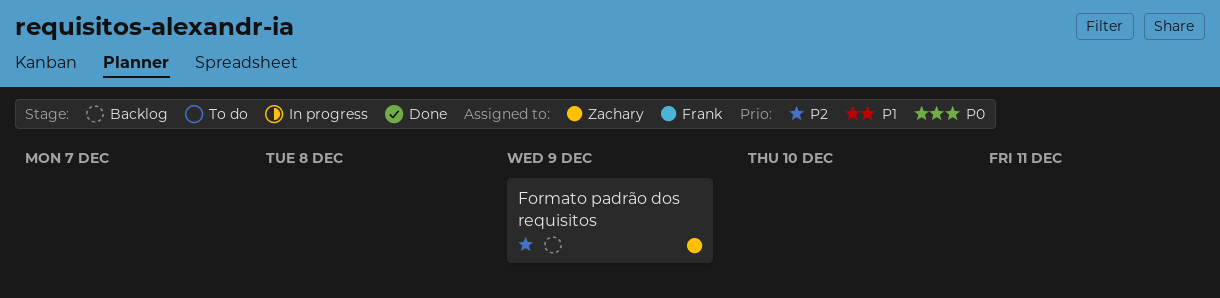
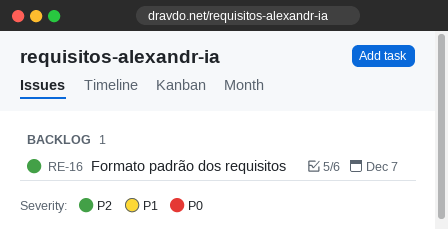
Formato padrão dos requisitos, due: Dec 9 -> Dec 7

